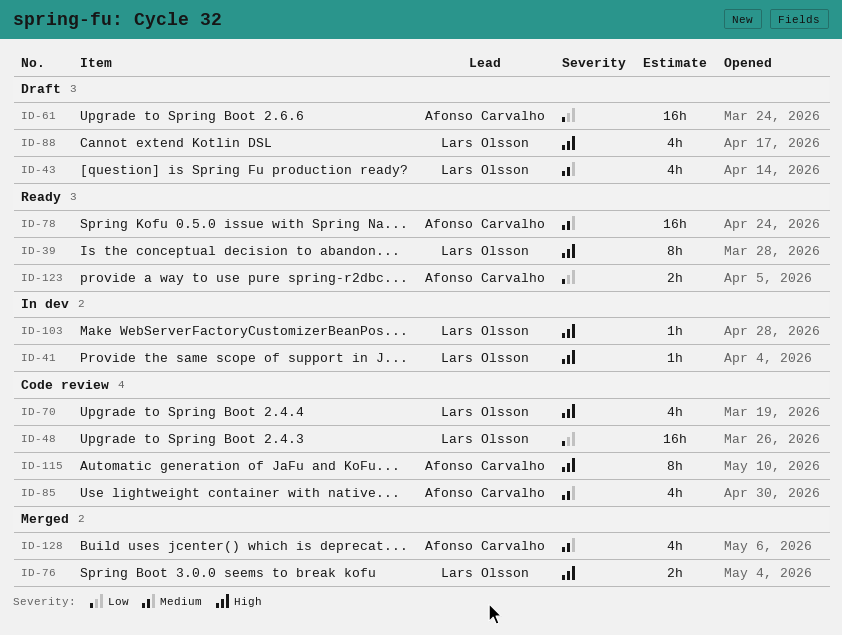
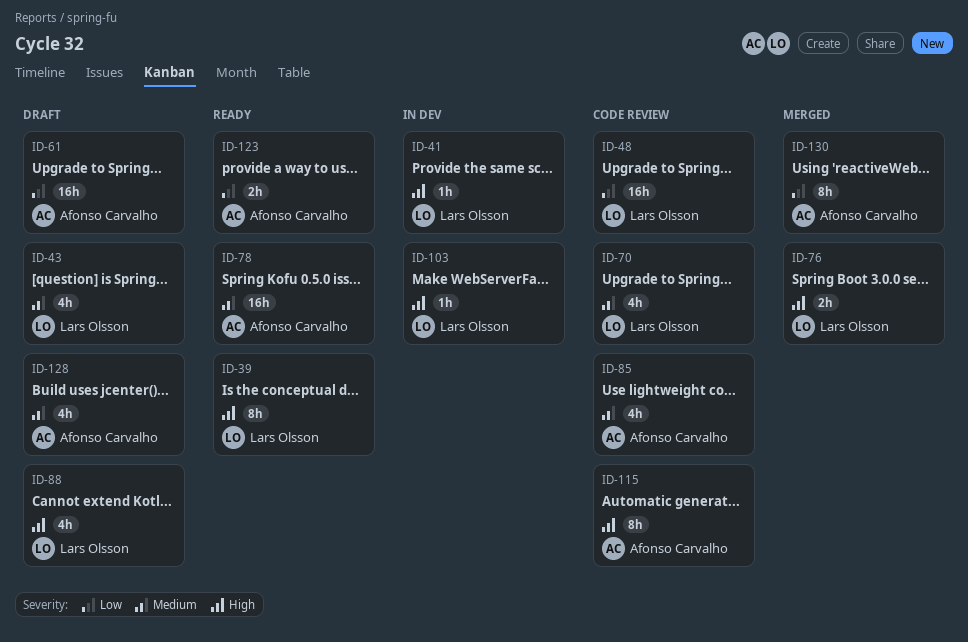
ID-70, priority: High -> Medium
ID-128, status: Merged -> Draft
ID-130: none -> present

